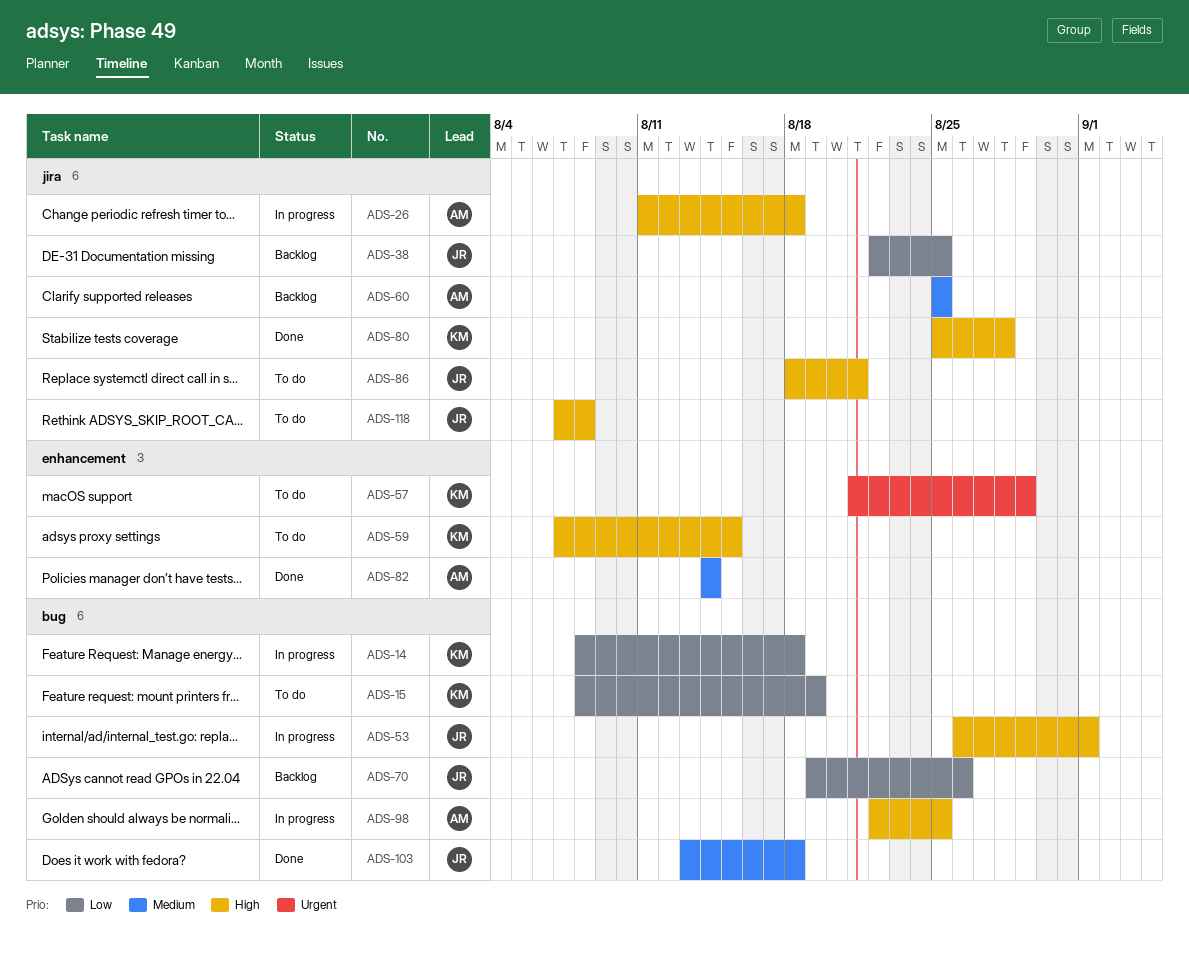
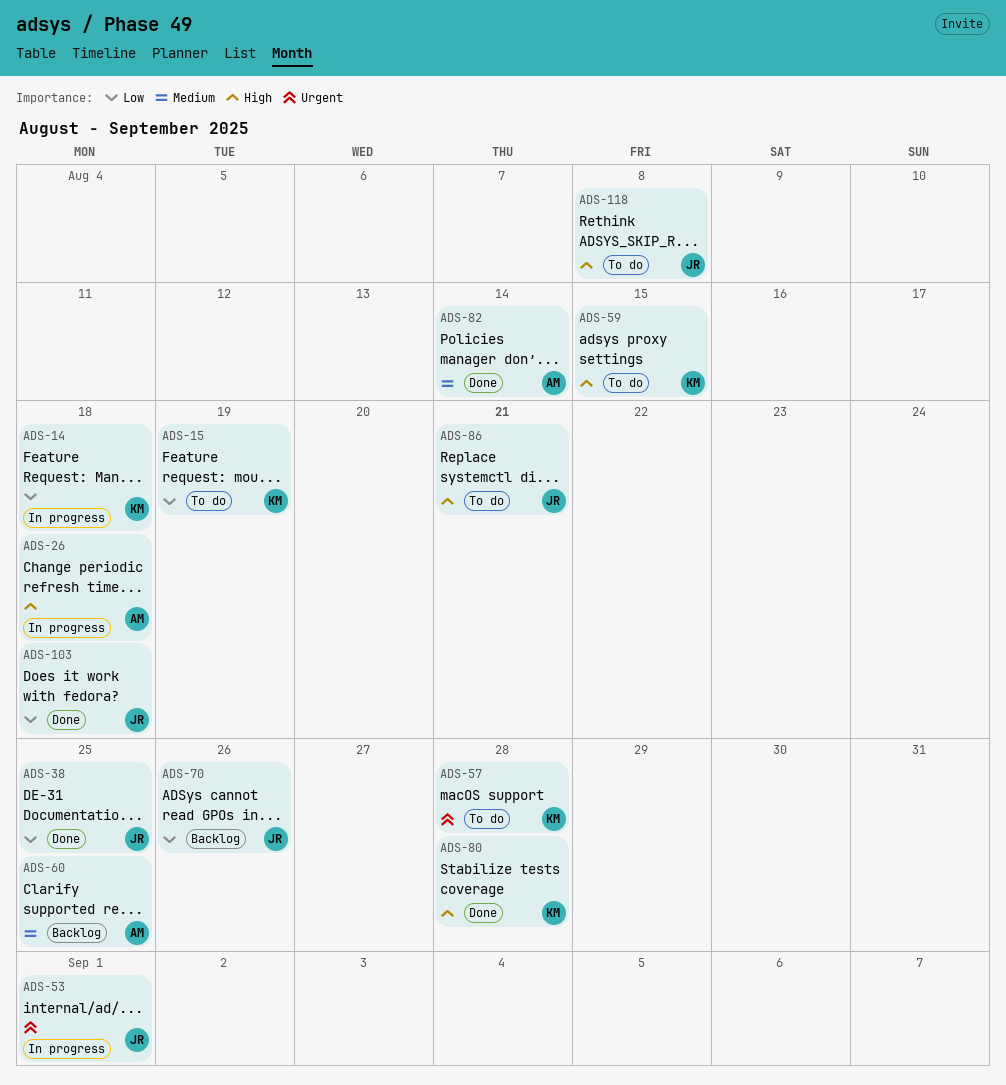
ADS-38, status: Backlog -> Done
ADS-53, priority: High -> Urgent
ADS-57, due: Aug 29 -> Aug 28
ADS-98: present -> none
ADS-103, priority: Medium -> Low

